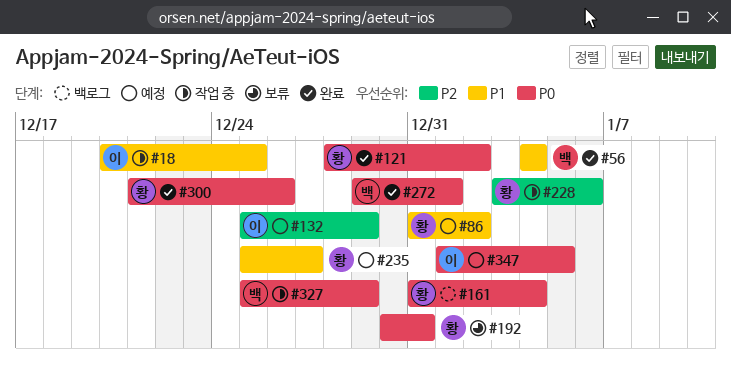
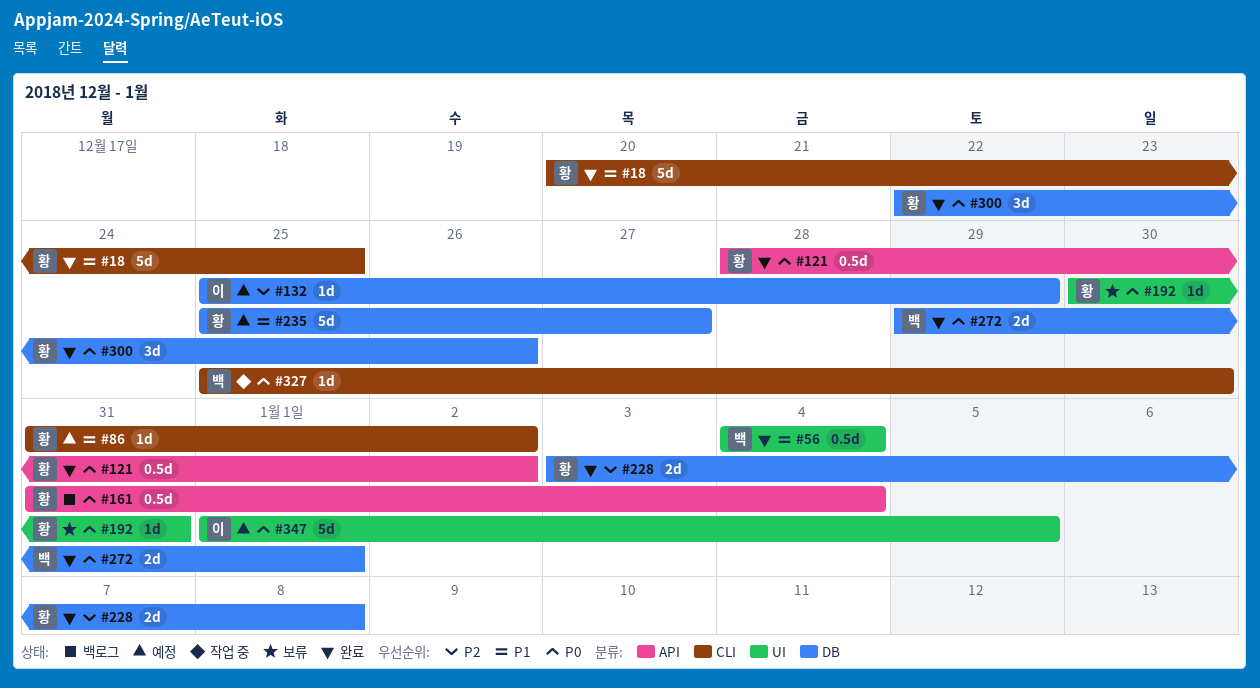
#18, status: 작업 중 -> 완료
#18, owner: 이 -> 황
#228, status: 작업 중 -> 완료
#228, due: Jan 6 -> Jan 8
#300, start: Dec 21 -> Dec 22
#327, due: Dec 29 -> Dec 30

